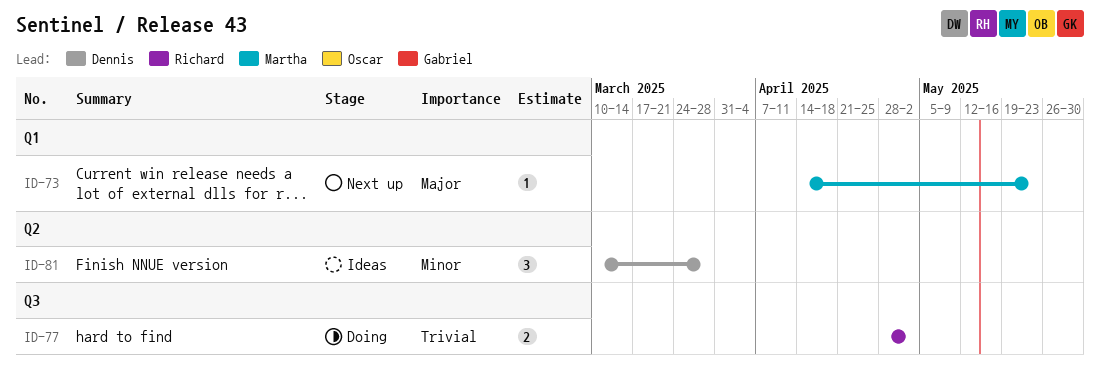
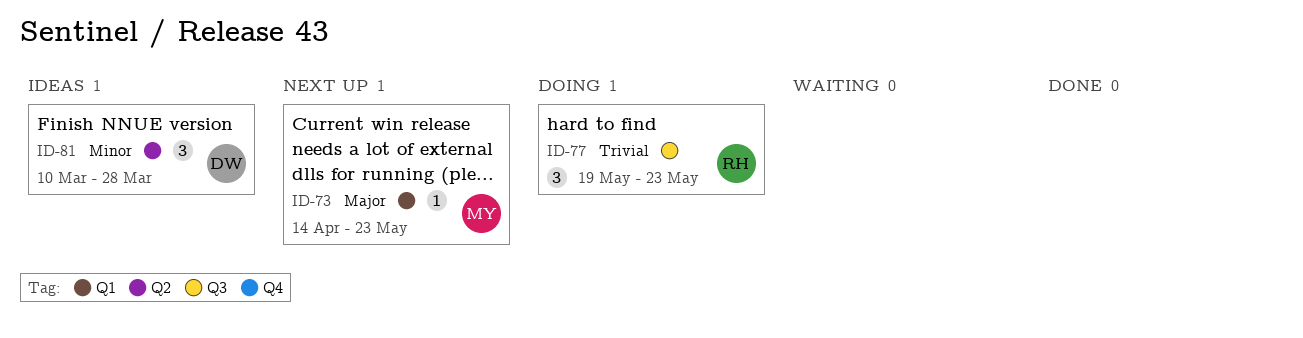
ID-77, estimate: 2 -> 3
ID-77, start: Apr 28 -> May 19
ID-77, due: May 2 -> May 23

